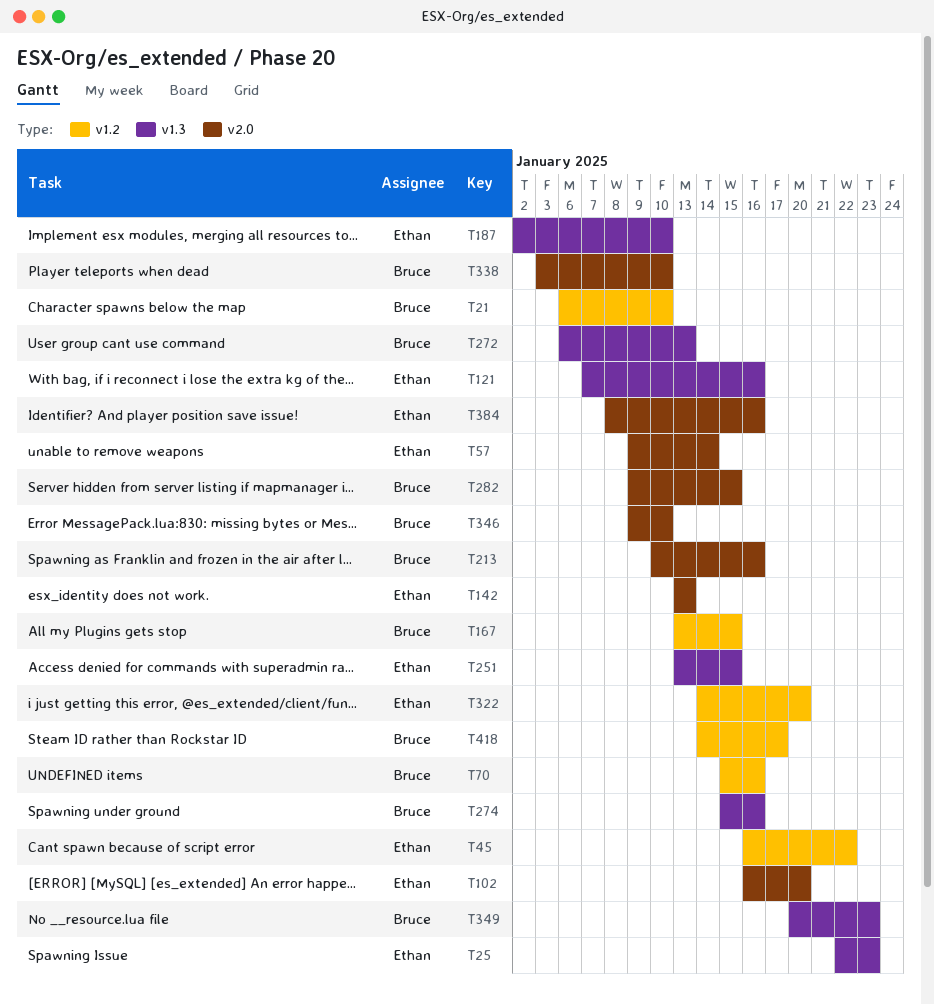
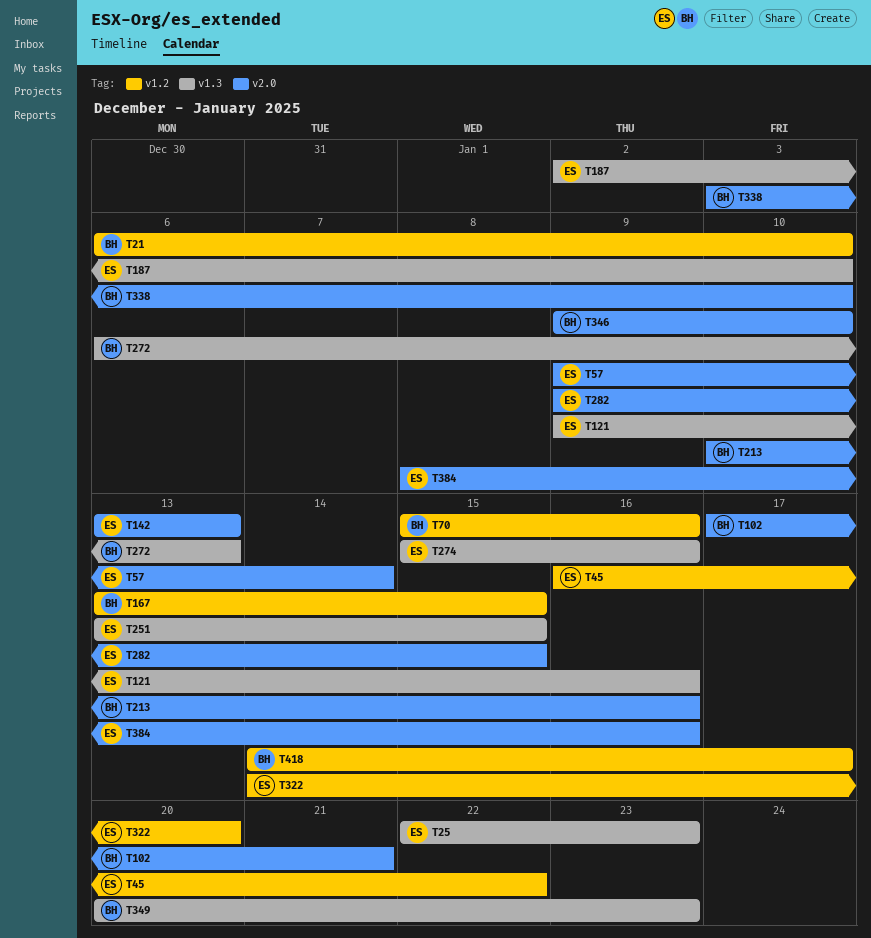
T102, owner: Ethan -> Bruce
T102, start: Jan 16 -> Jan 17
T102, due: Jan 20 -> Jan 21
T121, start: Jan 7 -> Jan 9
T274, owner: Bruce -> Ethan
T282, owner: Bruce -> Ethan

